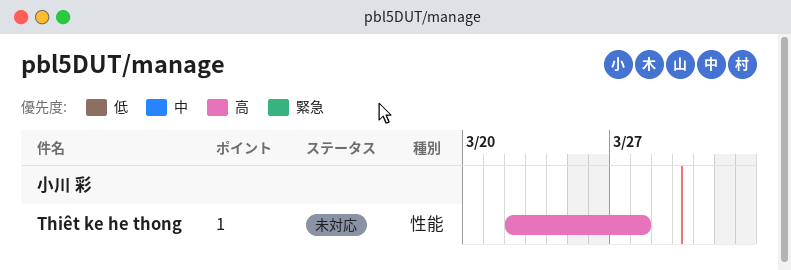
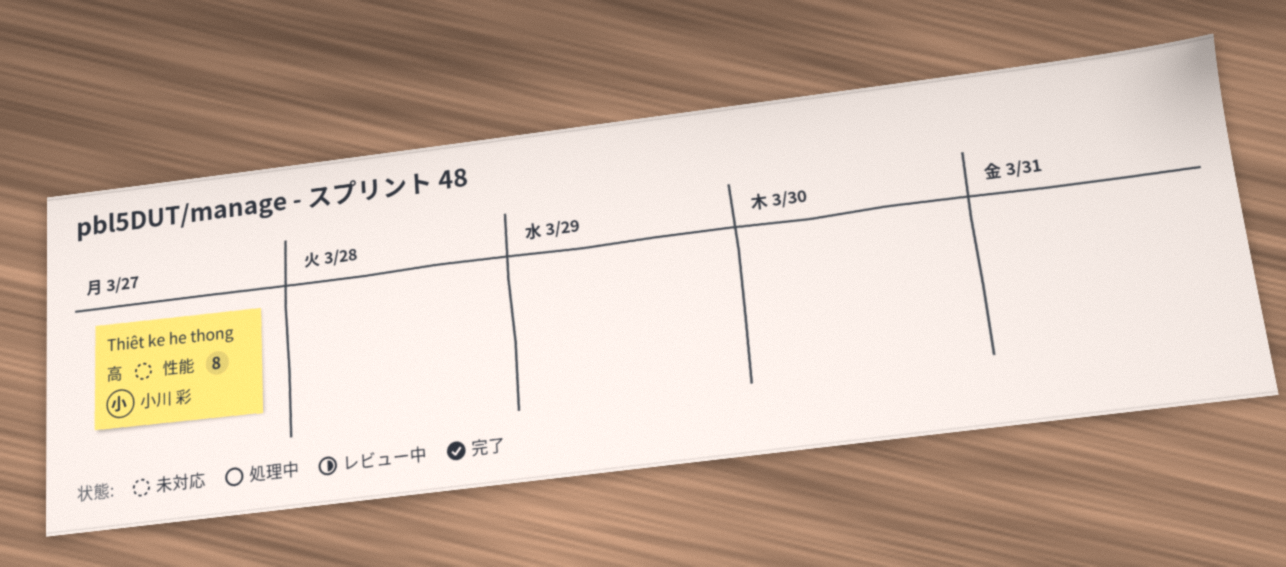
Thiêt ke he thong, estimate: 1 -> 8
Thiêt ke he thong, due: Mar 28 -> Mar 27

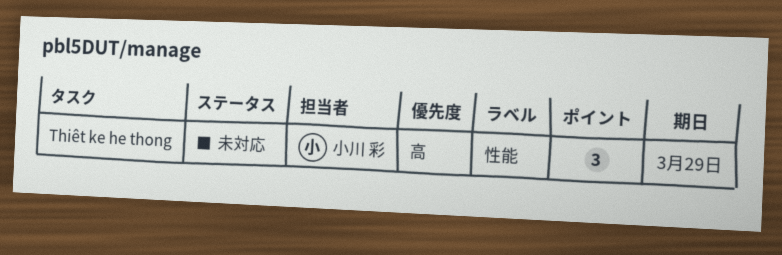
Thiêt ke he thong, estimate: 8 -> 3
Thiêt ke he thong, due: Mar 27 -> Mar 29

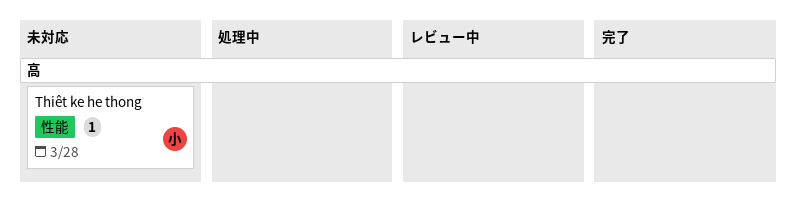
Thiêt ke he thong, estimate: 3 -> 1
Thiêt ke he thong, due: Mar 29 -> Mar 28

